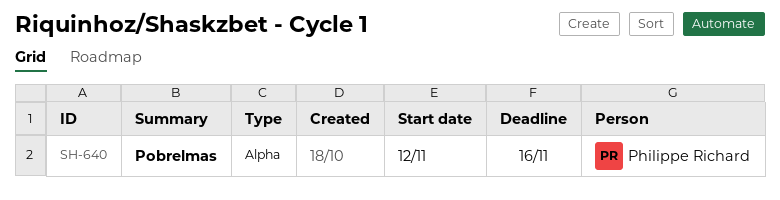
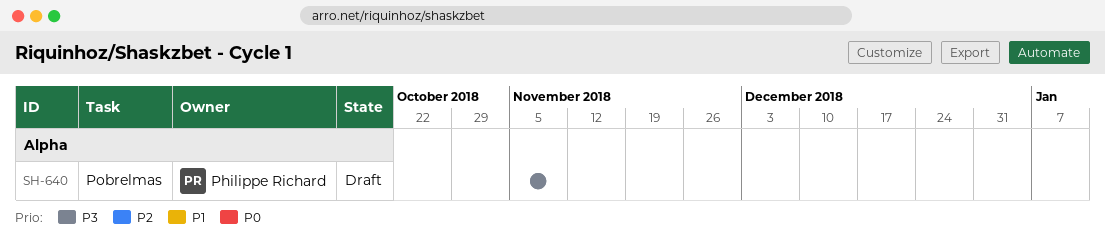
SH-640, start: Nov 12 -> Nov 5
SH-640, due: Nov 16 -> Nov 9

